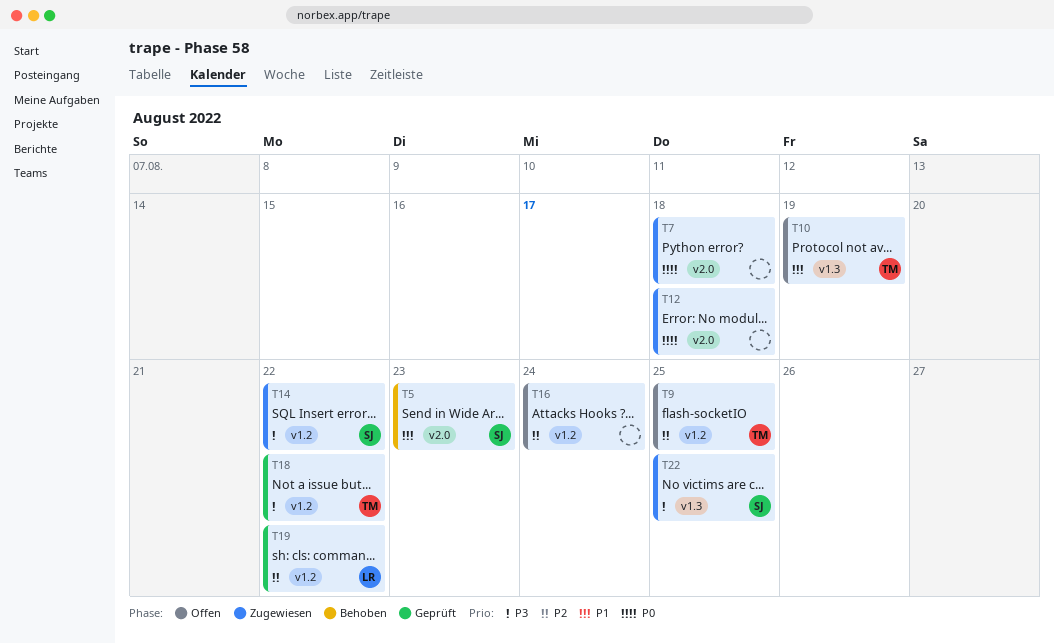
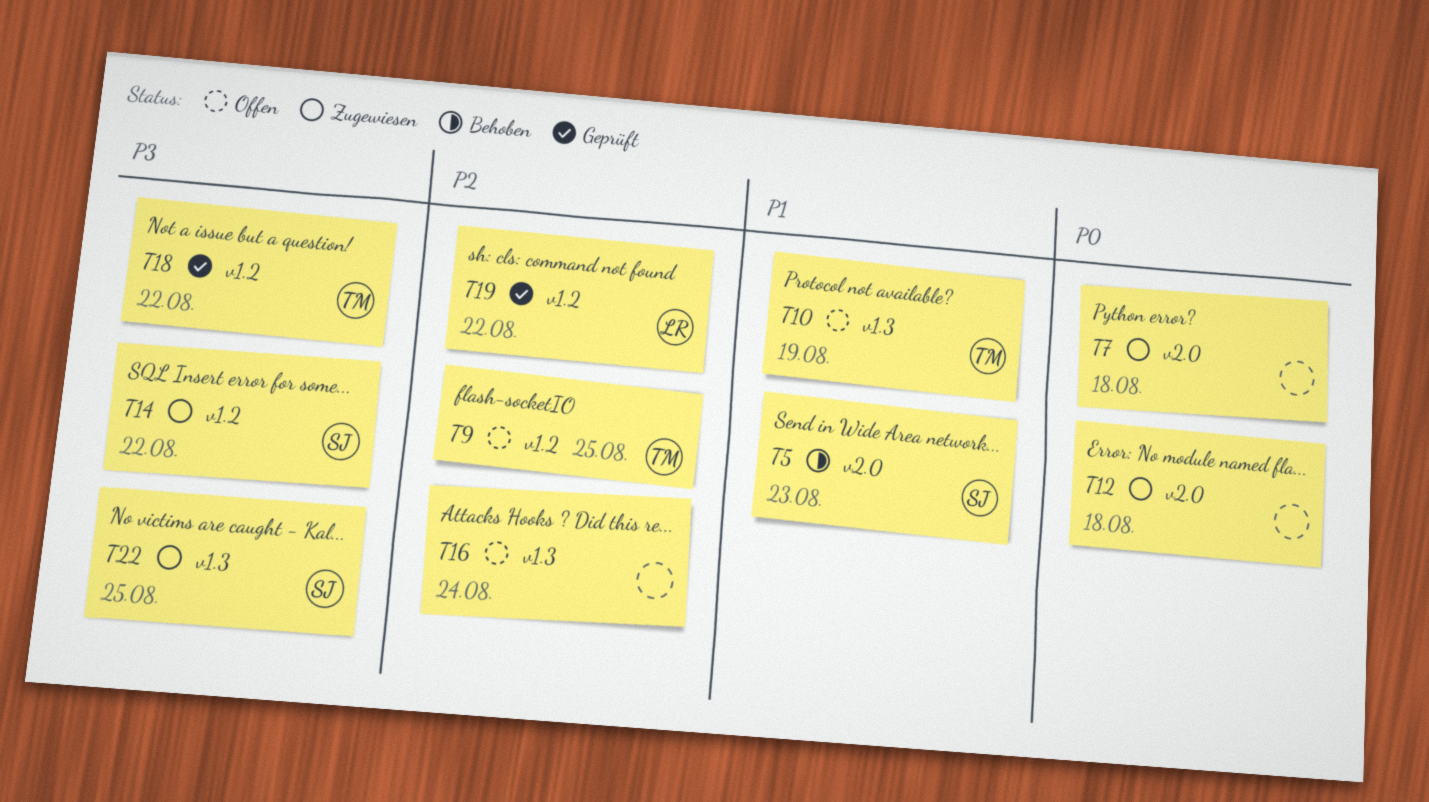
T16, label: v1.2 -> v1.3

